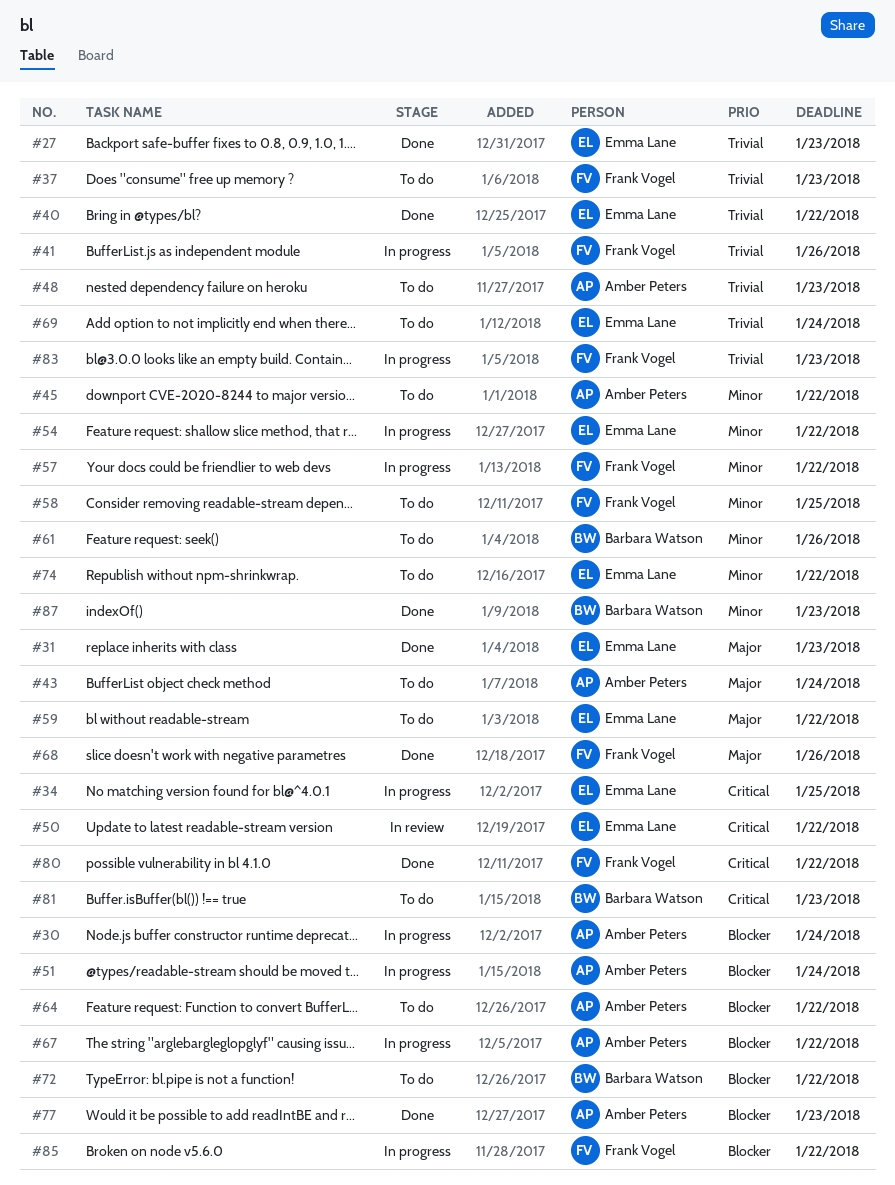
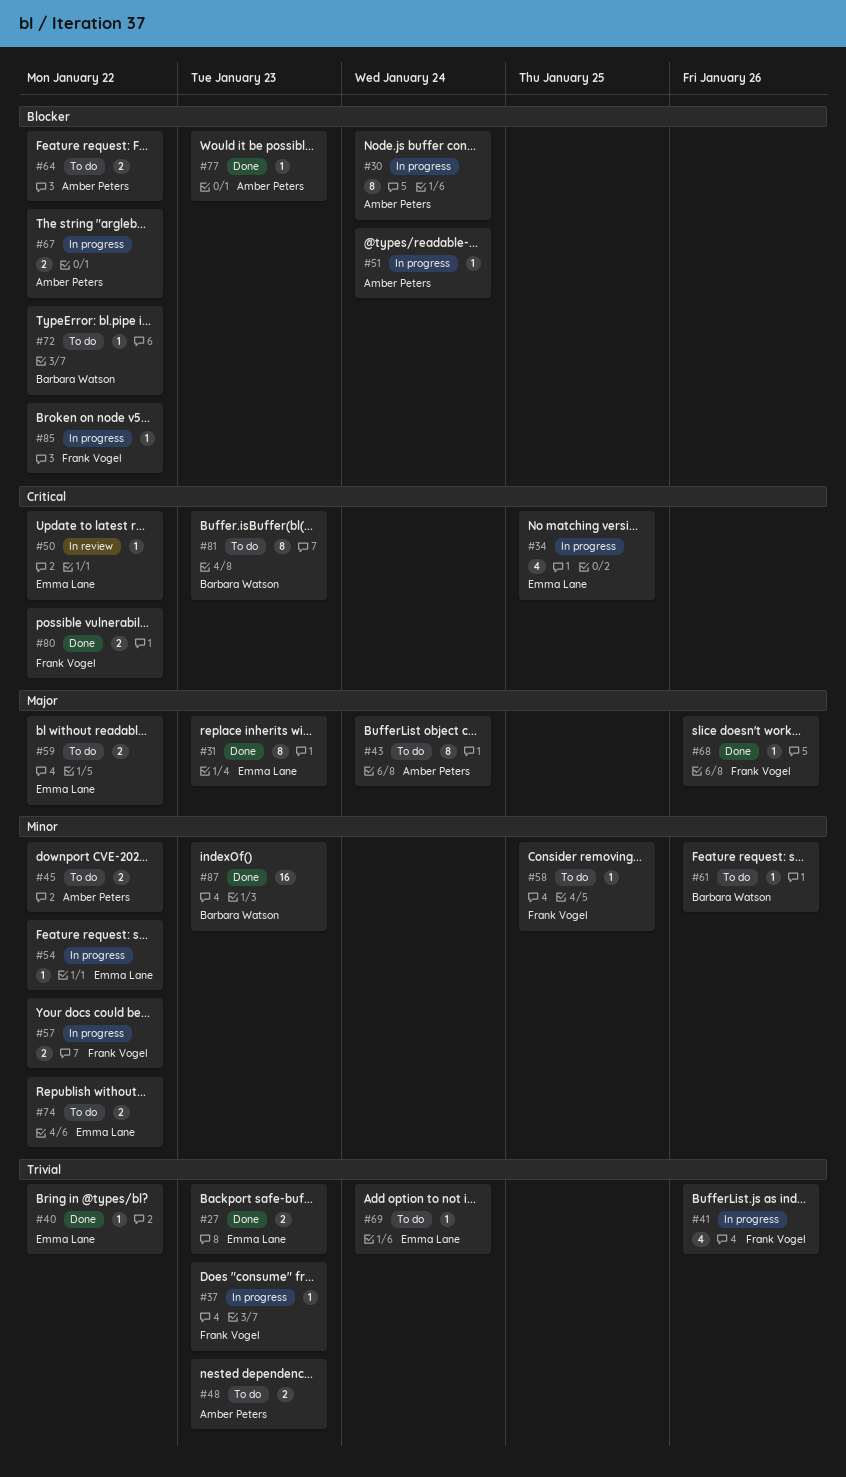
#37, status: To do -> In progress
#83: present -> none

